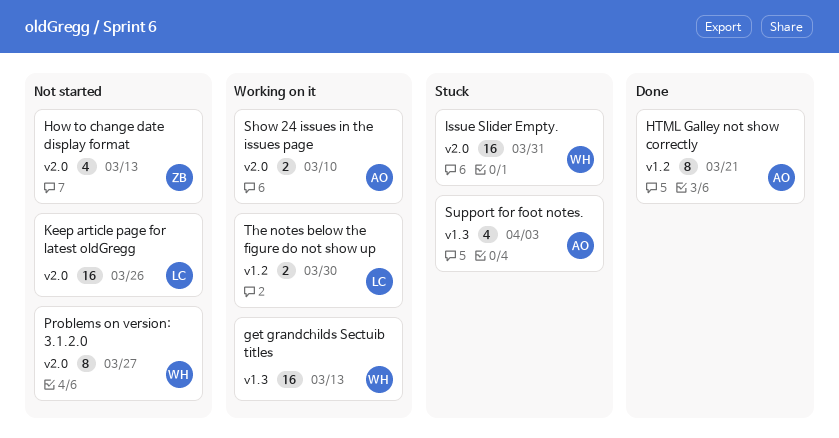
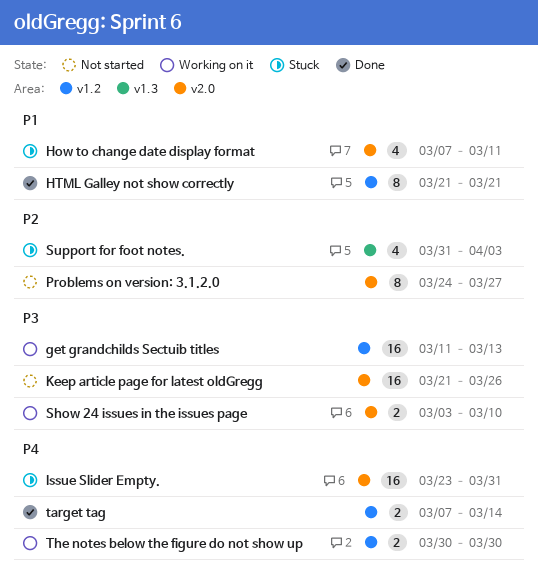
get grandchilds Sectuib titles, label: v1.3 -> v1.2
How to change date display format, status: Not started -> Stuck
How to change date display format, due: Mar 13 -> Mar 11
target tag: none -> present

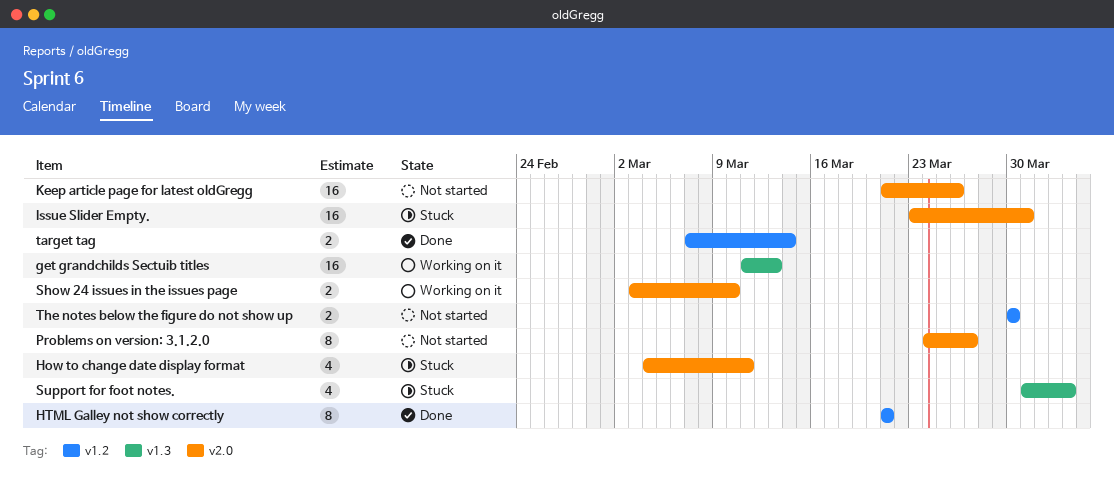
get grandchilds Sectuib titles, label: v1.2 -> v1.3
How to change date display format, start: Mar 7 -> Mar 4
The notes below the figure do not show up, status: Working on it -> Not started

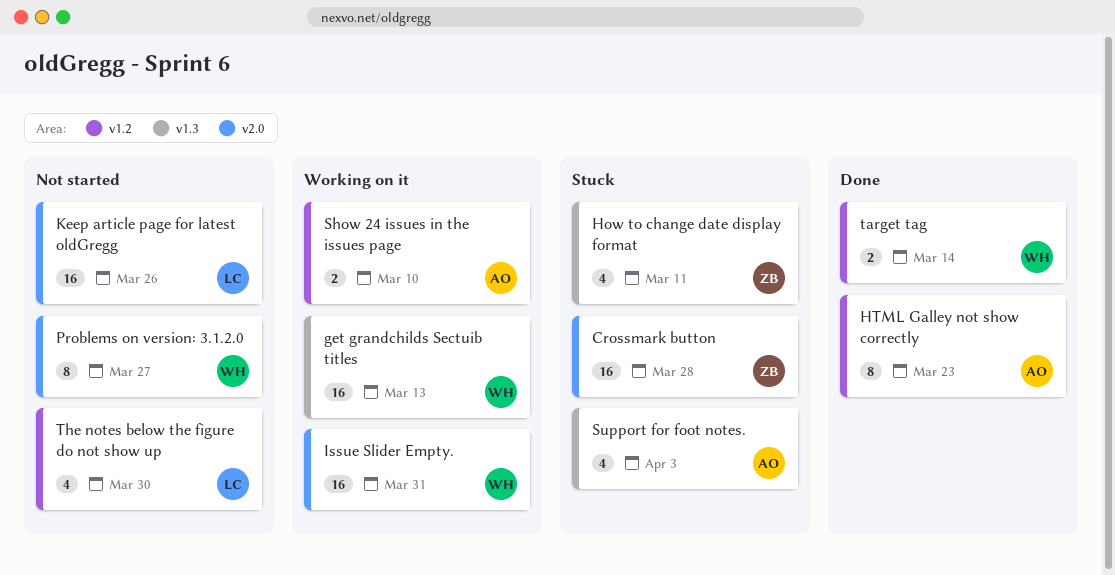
Crossmark button: none -> present
How to change date display format, label: v2.0 -> v1.3
HTML Galley not show correctly, due: Mar 21 -> Mar 23
Issue Slider Empty., status: Stuck -> Working on it
Show 24 issues in the issues page, label: v2.0 -> v1.2
The notes below the figure do not show up, estimate: 2 -> 4

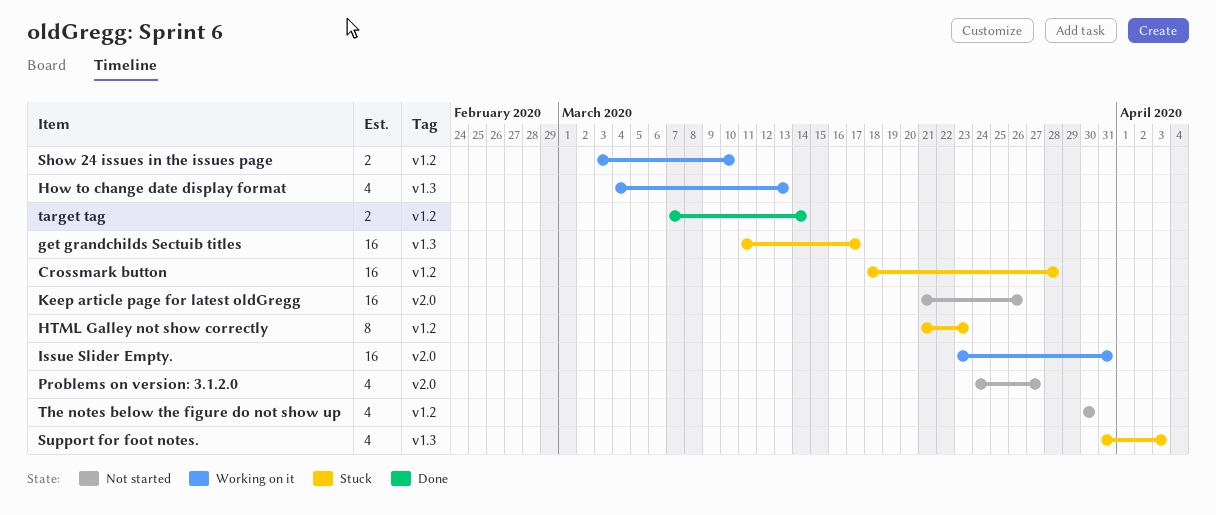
Crossmark button, label: v2.0 -> v1.2
get grandchilds Sectuib titles, status: Working on it -> Stuck
get grandchilds Sectuib titles, due: Mar 13 -> Mar 17
How to change date display format, status: Stuck -> Working on it
How to change date display format, due: Mar 11 -> Mar 13
HTML Galley not show correctly, status: Done -> Stuck
Problems on version: 3.1.2.0, estimate: 8 -> 4

